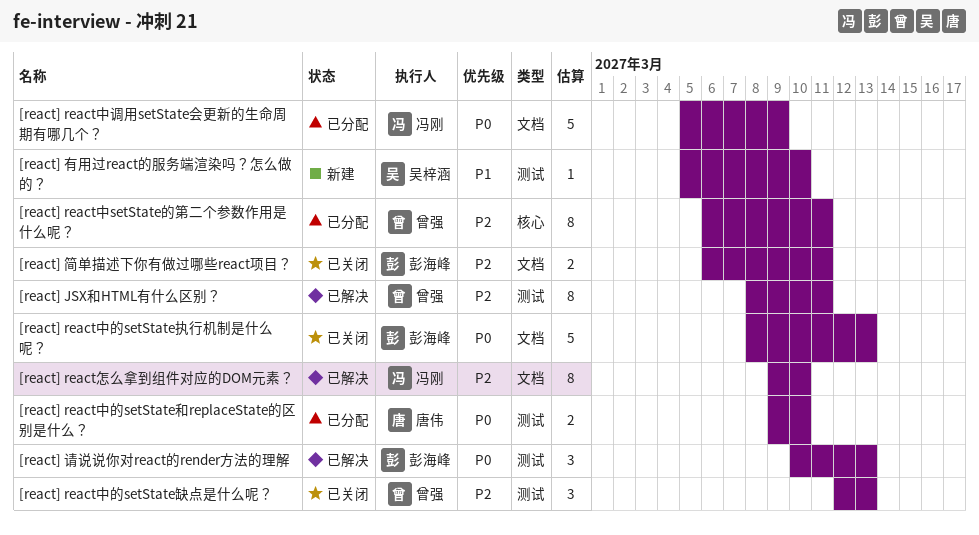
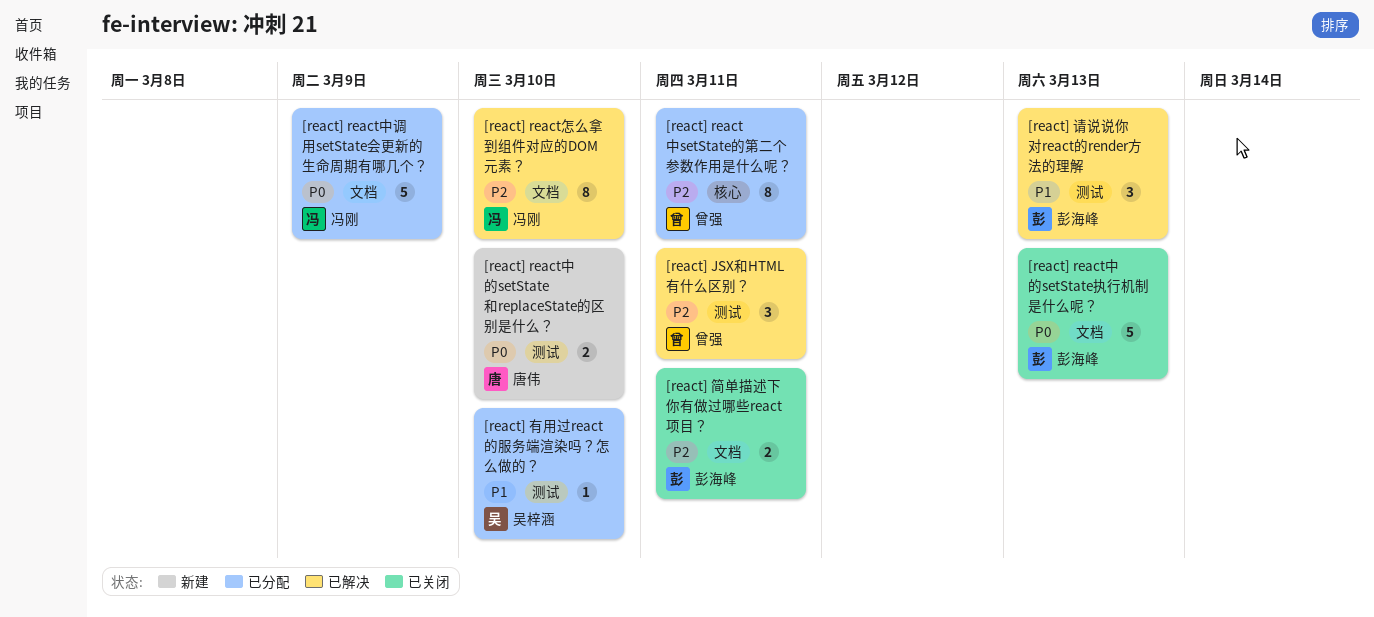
[react] JSX和HTML有什么区别？, estimate: 8 -> 3
[react] react中的setState和replaceState的区别是什么？, status: 已分配 -> 新建
[react] react中的setState缺点是什么呢？: present -> none
[react] 有用过react的服务端渲染吗？怎么做的？, status: 新建 -> 已分配
[react] 请说说你对react的render方法的理解, priority: P0 -> P1

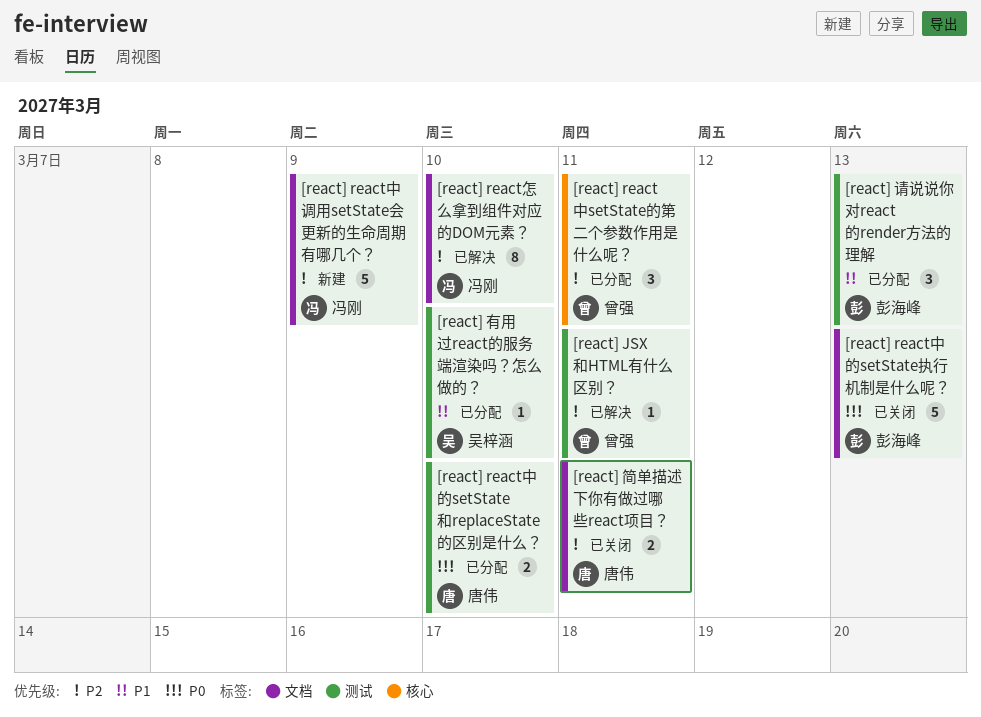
[react] JSX和HTML有什么区别？, estimate: 3 -> 1
[react] react中setState的第二个参数作用是什么呢？, estimate: 8 -> 3
[react] react中的setState和replaceState的区别是什么？, status: 新建 -> 已分配
[react] react中调用setState会更新的生命周期有哪几个？, status: 已分配 -> 新建
[react] react中调用setState会更新的生命周期有哪几个？, priority: P0 -> P2
[react] 简单描述下你有做过哪些react项目？, owner: 彭海峰 -> 唐伟
[react] 请说说你对react的render方法的理解, status: 已解决 -> 已分配

